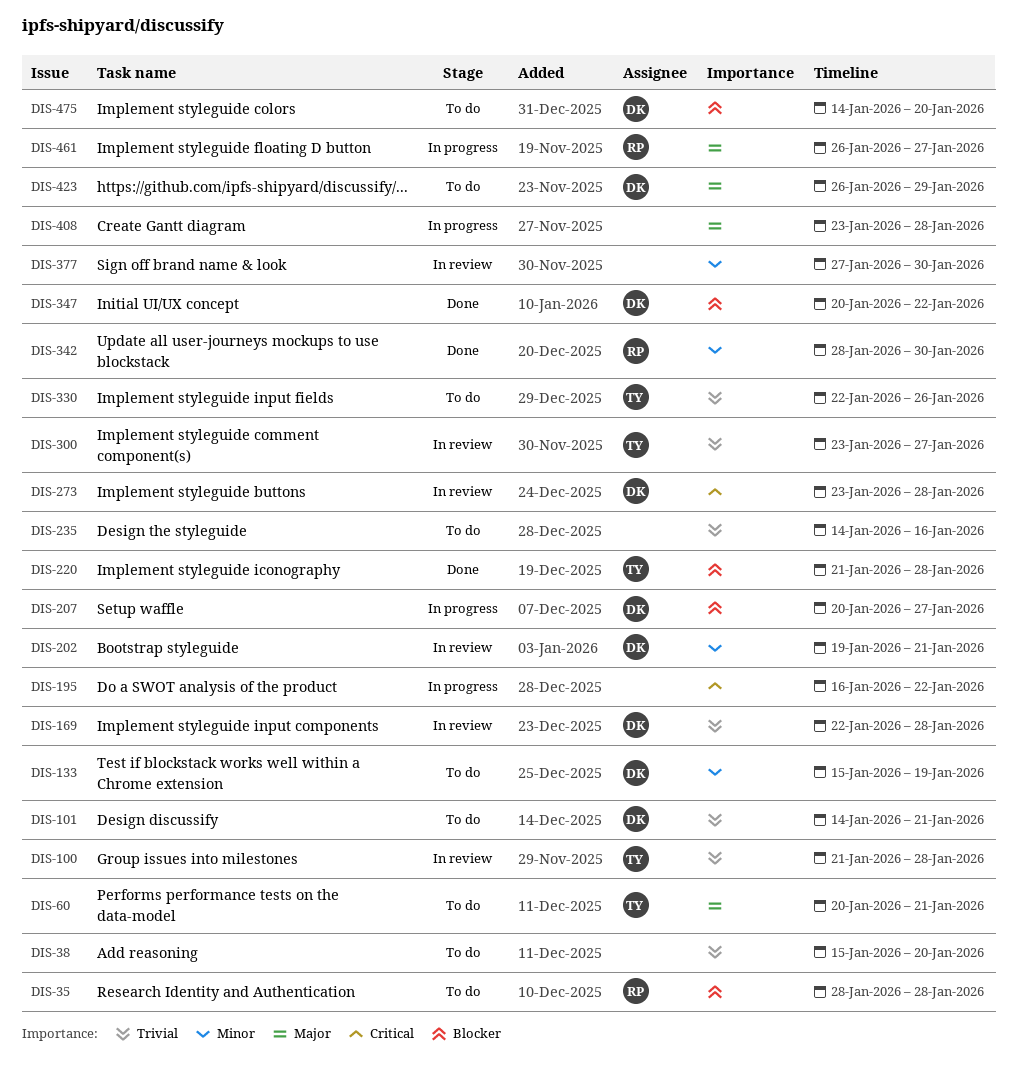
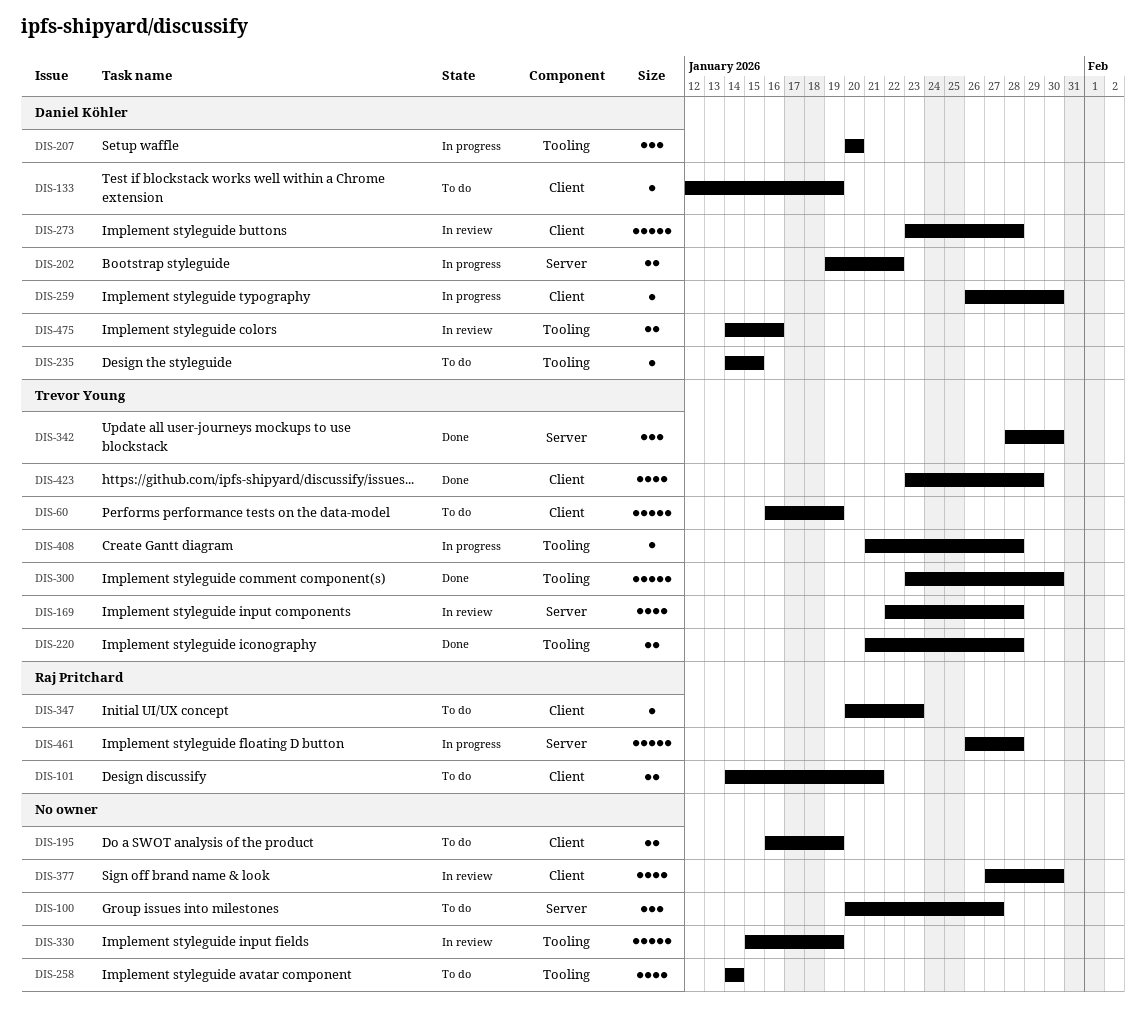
DIS-35: present -> none
DIS-38: present -> none
DIS-60, start: Jan 20 -> Jan 16
DIS-60, due: Jan 21 -> Jan 19
DIS-100, status: In review -> To do
DIS-100, owner: Trevor Young -> none
DIS-100, start: Jan 21 -> Jan 20
DIS-100, due: Jan 28 -> Jan 27
DIS-101, owner: Daniel Köhler -> Raj Pritchard
DIS-133, start: Jan 15 -> Jan 12
DIS-169, owner: Daniel Köhler -> Trevor Young
DIS-195, status: In progress -> To do
DIS-195, due: Jan 22 -> Jan 19
DIS-202, status: In review -> In progress
DIS-202, due: Jan 21 -> Jan 22
DIS-207, due: Jan 27 -> Jan 20
DIS-235, owner: none -> Daniel Köhler
DIS-235, due: Jan 16 -> Jan 15
DIS-258: none -> present
DIS-259: none -> present
DIS-300, status: In review -> Done
DIS-300, due: Jan 27 -> Jan 30
DIS-330, status: To do -> In review
DIS-330, owner: Trevor Young -> none
DIS-330, start: Jan 22 -> Jan 15
DIS-330, due: Jan 26 -> Jan 19
DIS-342, owner: Raj Pritchard -> Trevor Young
DIS-347, status: Done -> To do
DIS-347, owner: Daniel Köhler -> Raj Pritchard
DIS-347, due: Jan 22 -> Jan 23
DIS-408, owner: none -> Trevor Young
DIS-408, start: Jan 23 -> Jan 21
DIS-423, status: To do -> Done
DIS-423, owner: Daniel Köhler -> Trevor Young
DIS-423, start: Jan 26 -> Jan 23
DIS-461, due: Jan 27 -> Jan 28
DIS-475, status: To do -> In review
DIS-475, due: Jan 20 -> Jan 16

